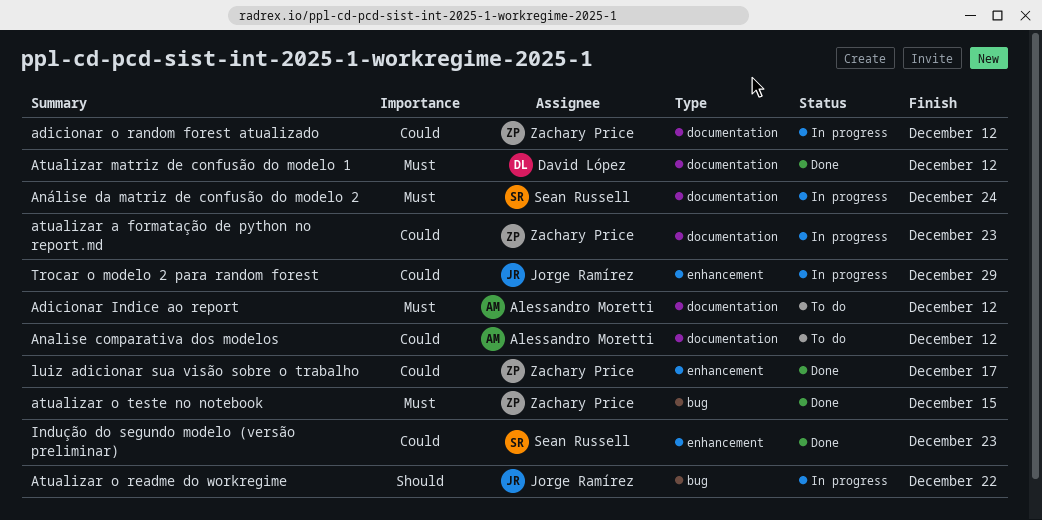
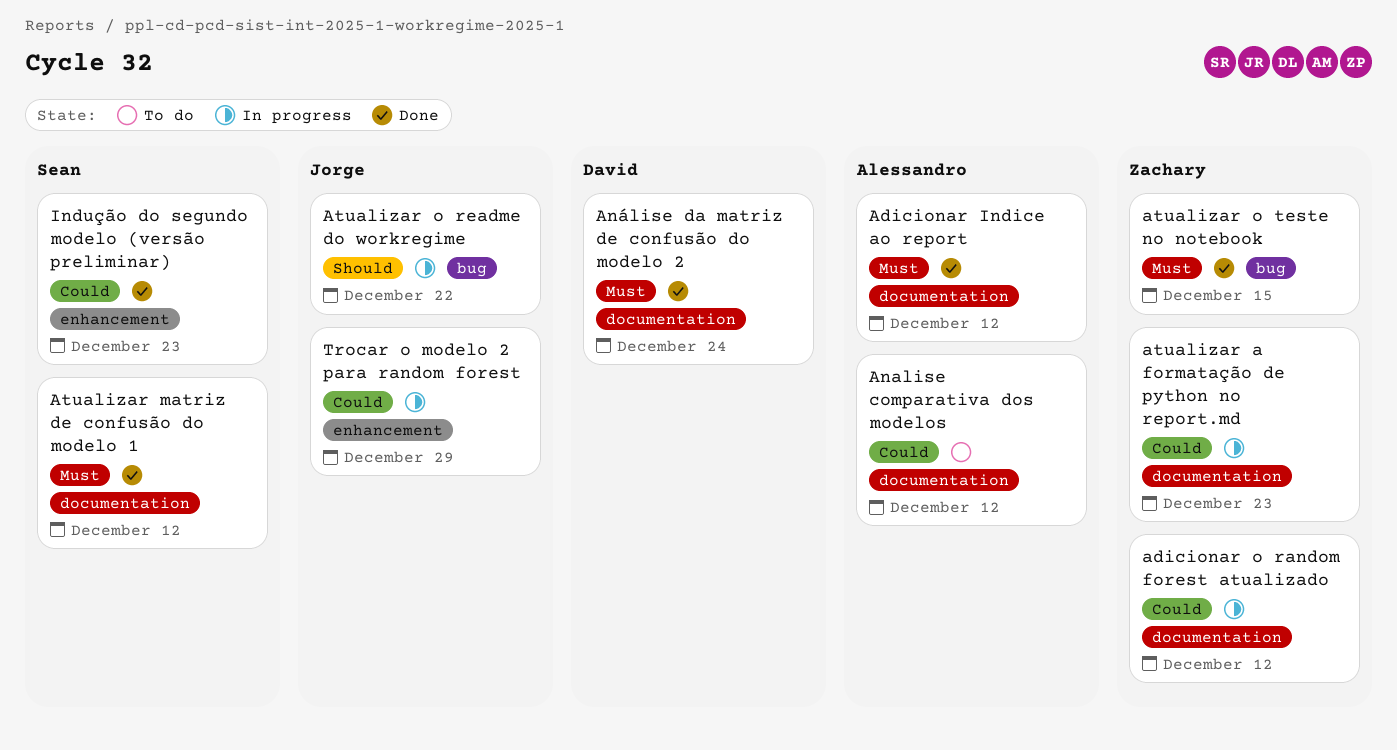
Adicionar Indice ao report, status: To do -> Done
Análise da matriz de confusão do modelo 2, status: In progress -> Done
Análise da matriz de confusão do modelo 2, owner: Sean Russell -> David López
Atualizar matriz de confusão do modelo 1, owner: David López -> Sean Russell
luiz adicionar sua visão sobre o trabalho: present -> none

